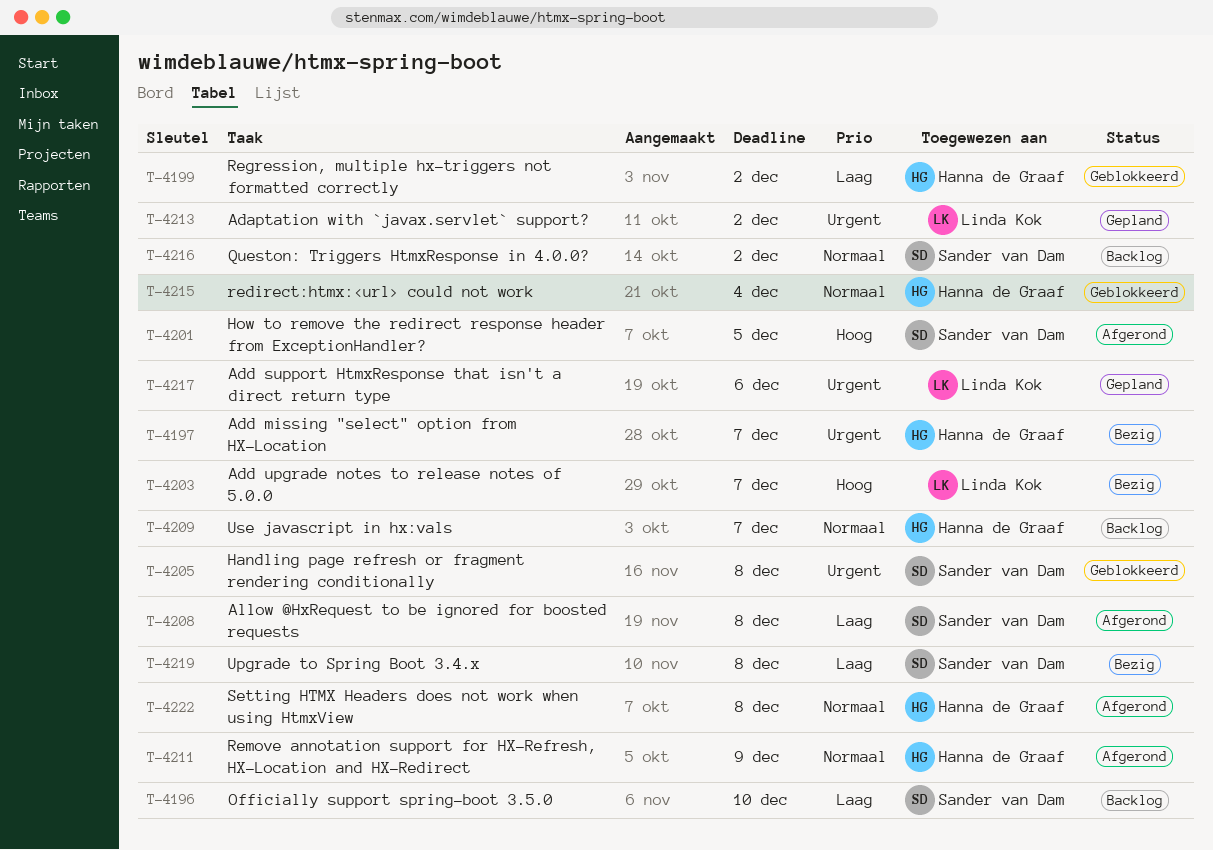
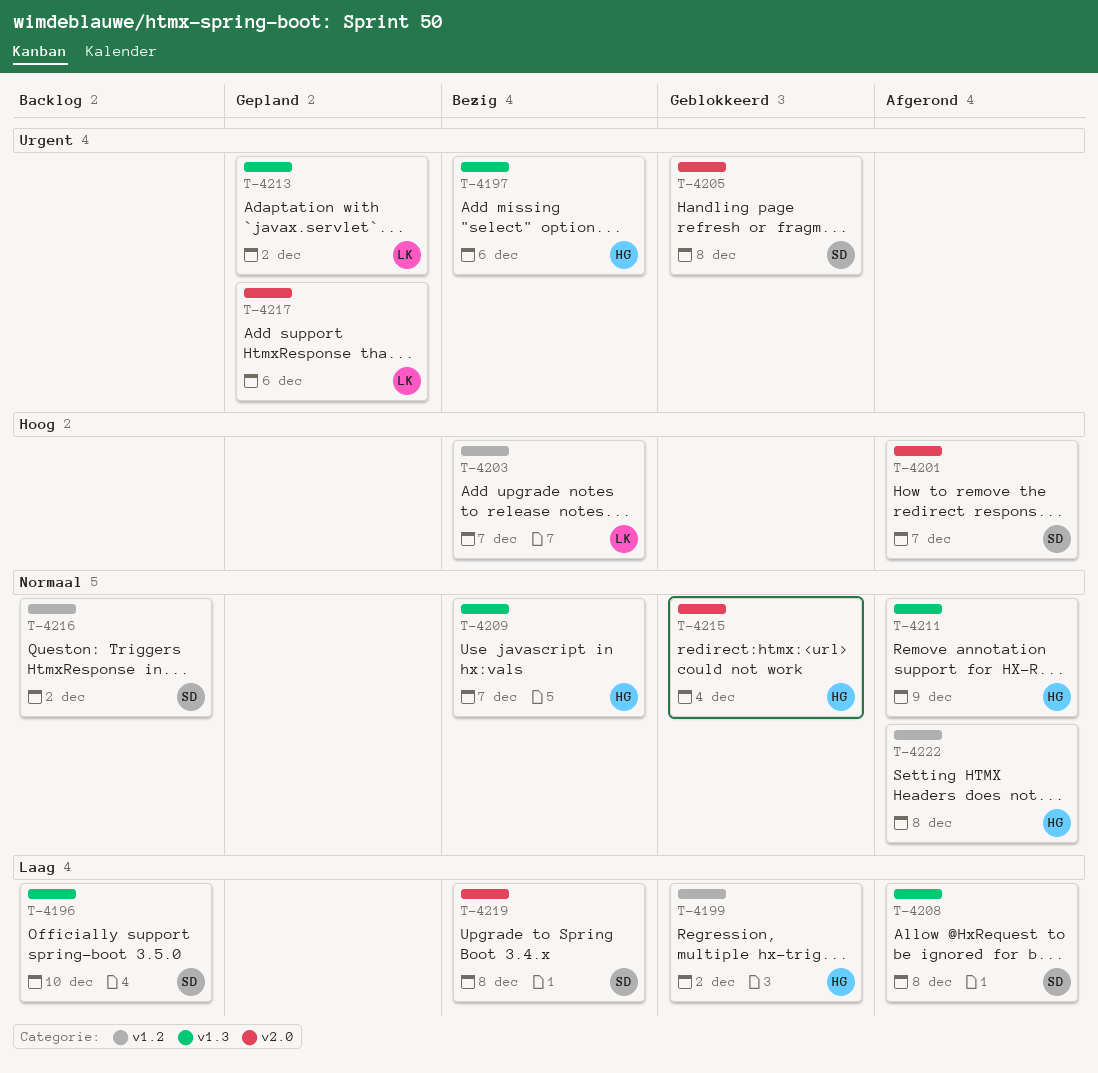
T-4197, due: Dec 7 -> Dec 6
T-4201, due: Dec 5 -> Dec 7
T-4209, status: Backlog -> Bezig

